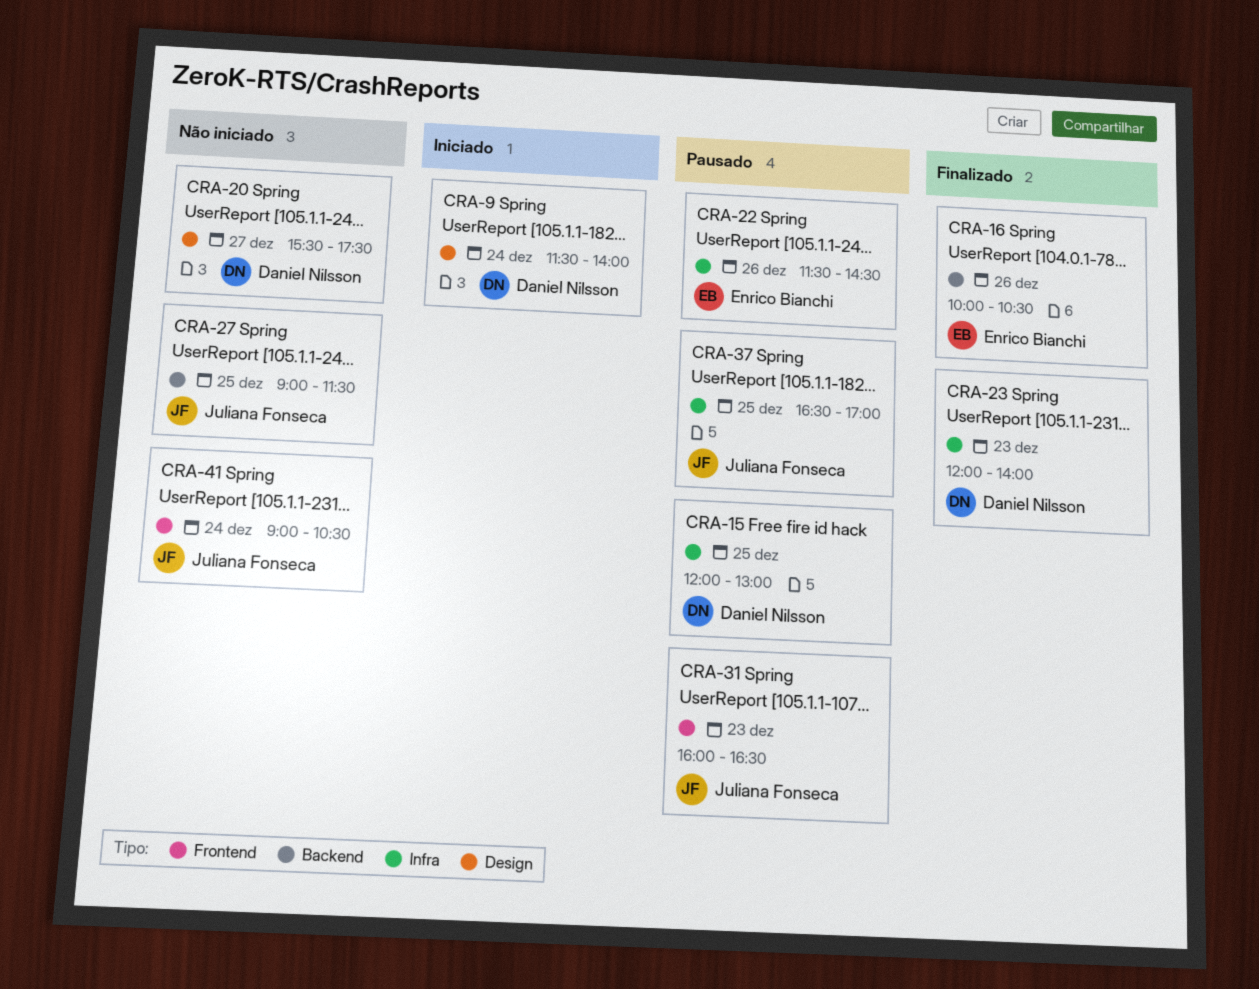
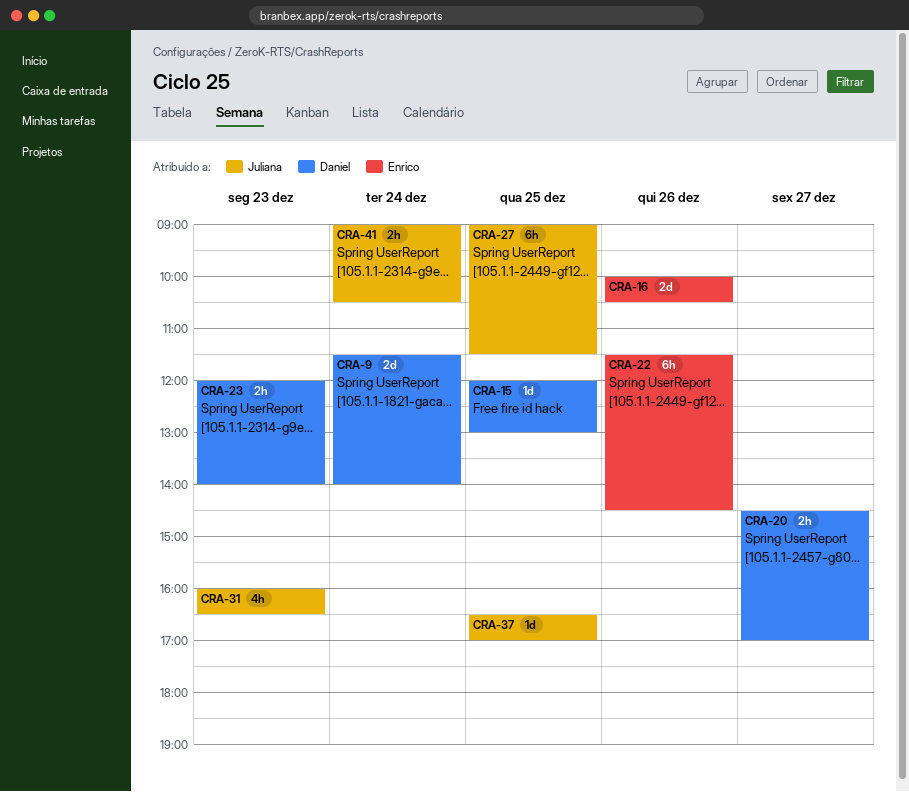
CRA-20, begins: 15:30 -> 14:30
CRA-20, ends: 17:30 -> 17:00

